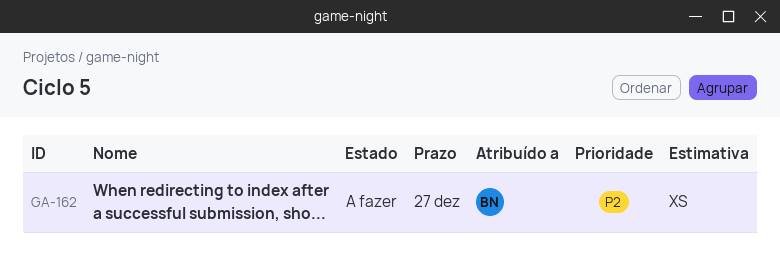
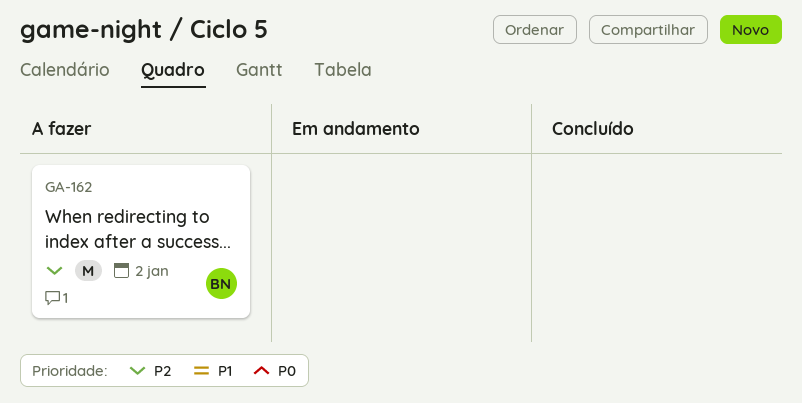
GA-162, estimate: XS -> M
GA-162, due: Dec 27 -> Jan 2

